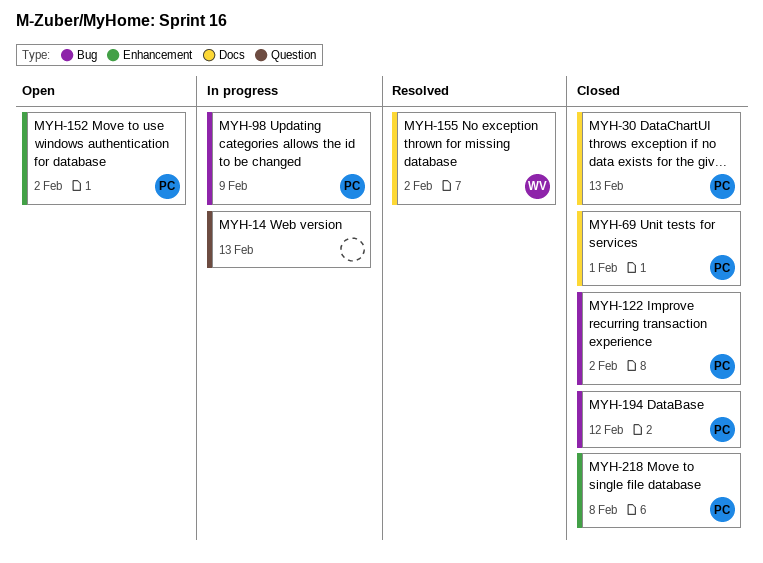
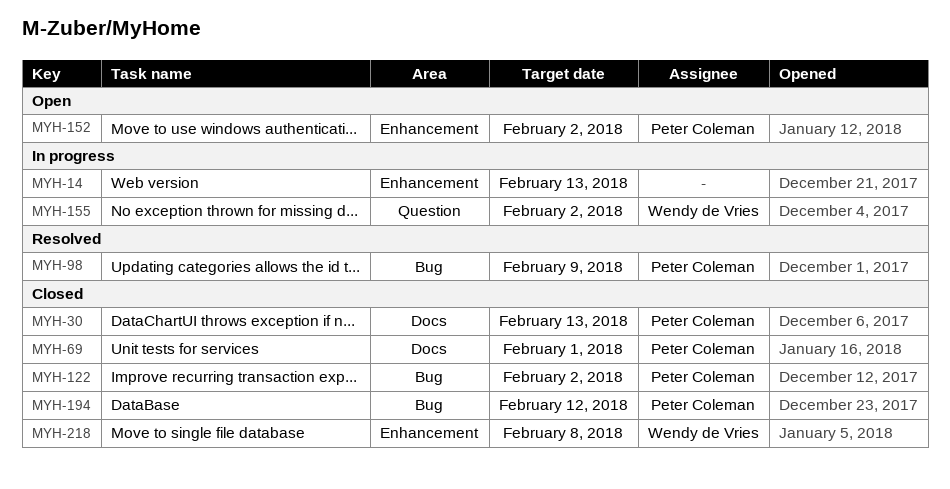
MYH-14, label: Question -> Enhancement
MYH-98, status: In progress -> Resolved
MYH-155, status: Resolved -> In progress
MYH-155, label: Docs -> Question
MYH-218, owner: Peter Coleman -> Wendy de Vries

